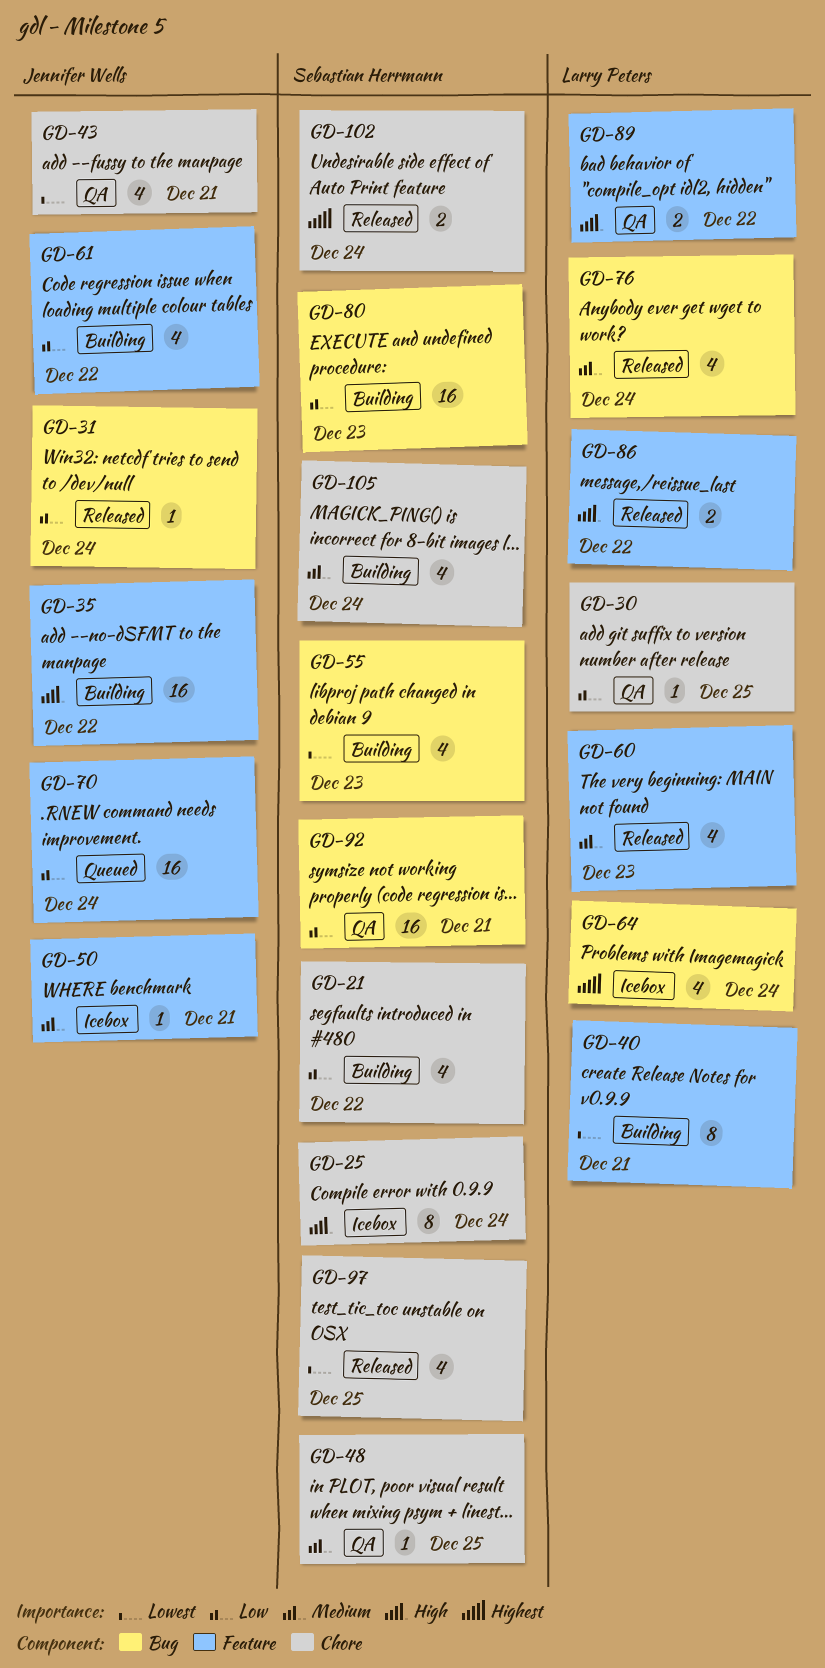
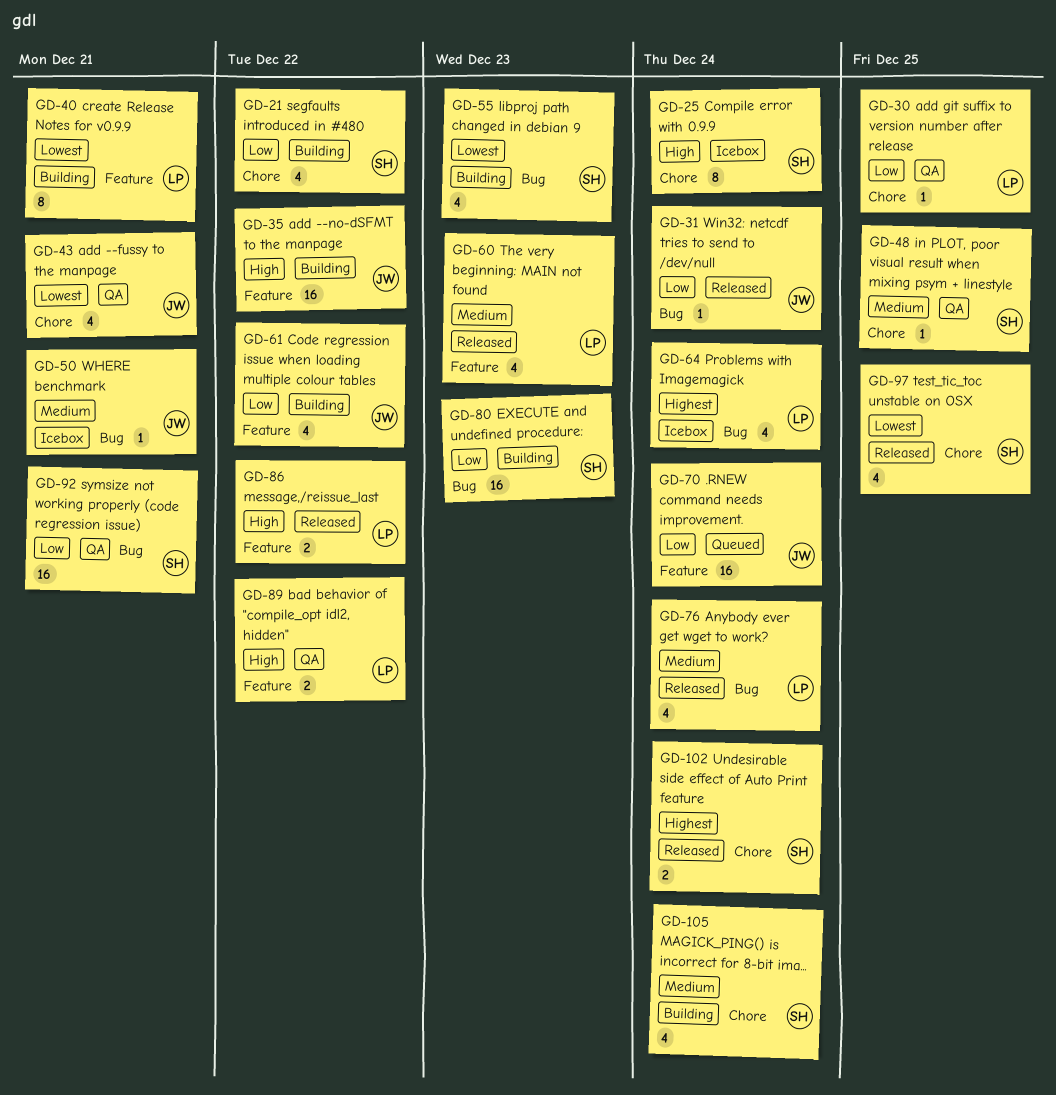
GD-50, label: Feature -> Bug

